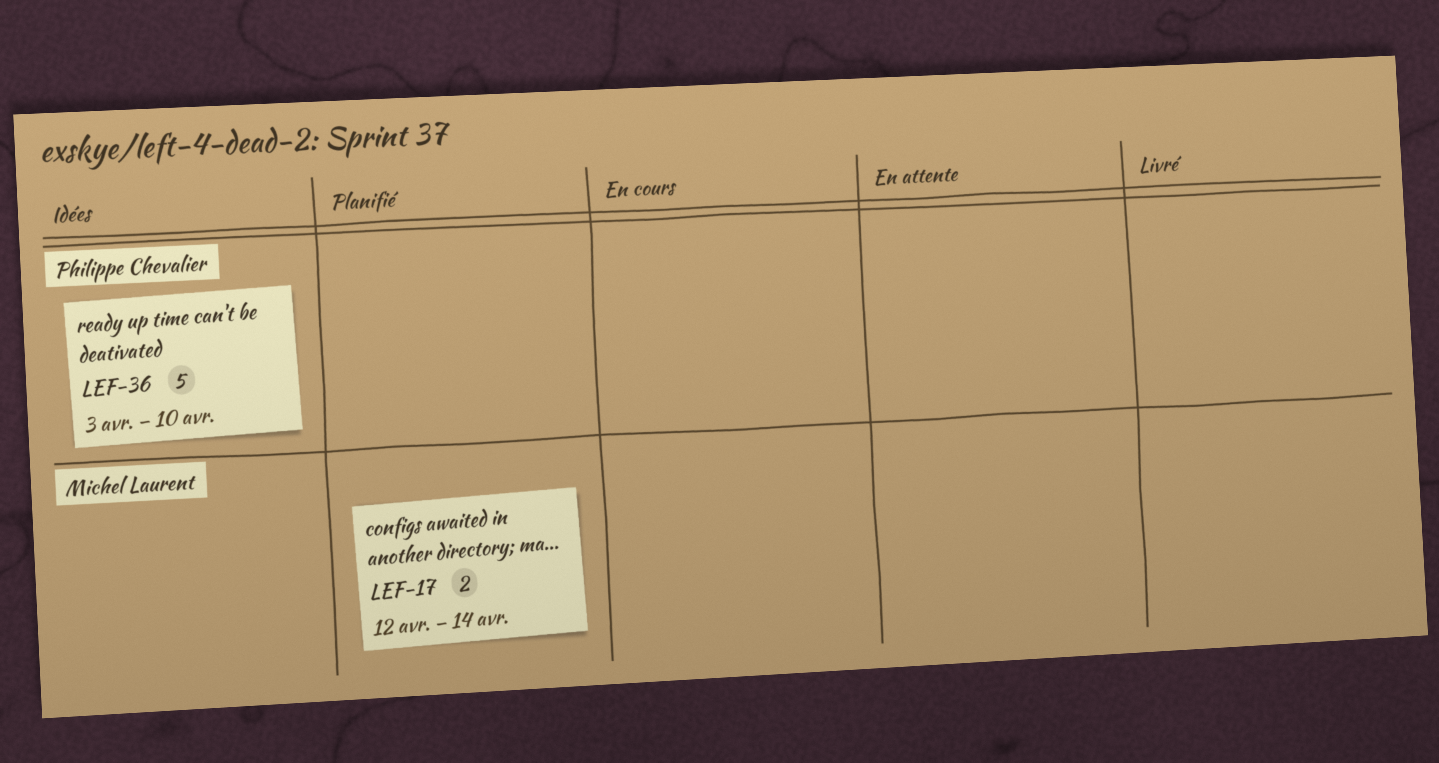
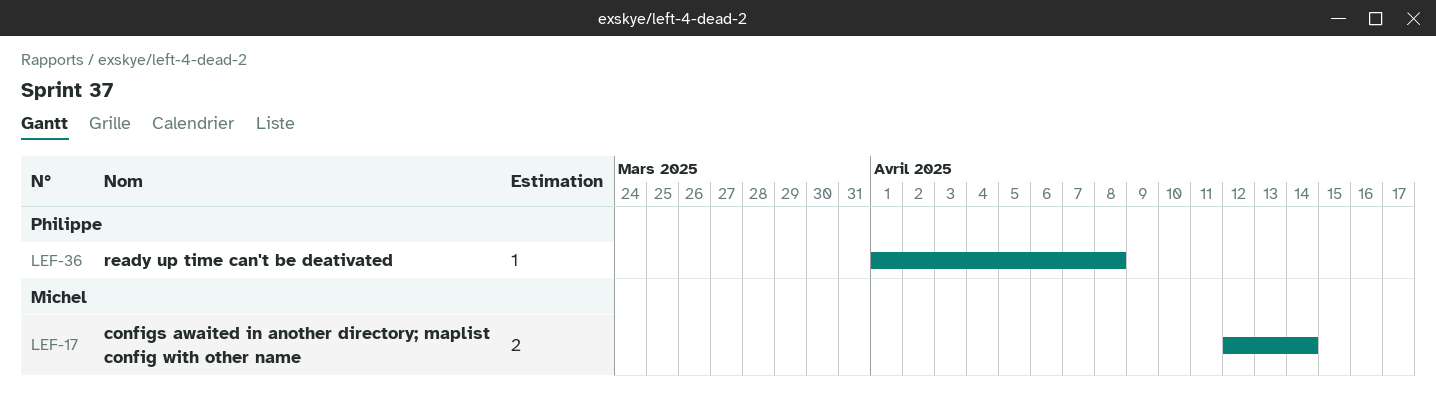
LEF-36, estimate: 5 -> 1
LEF-36, start: Apr 3 -> Apr 1
LEF-36, due: Apr 10 -> Apr 8

